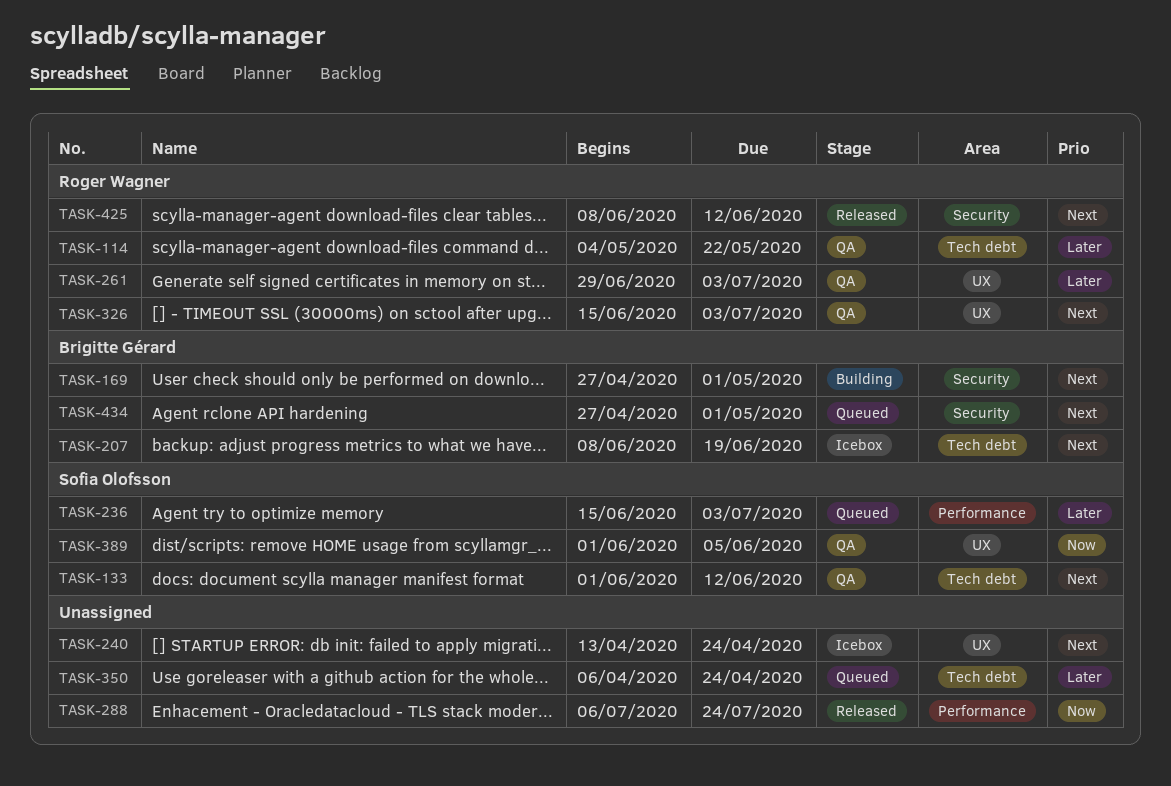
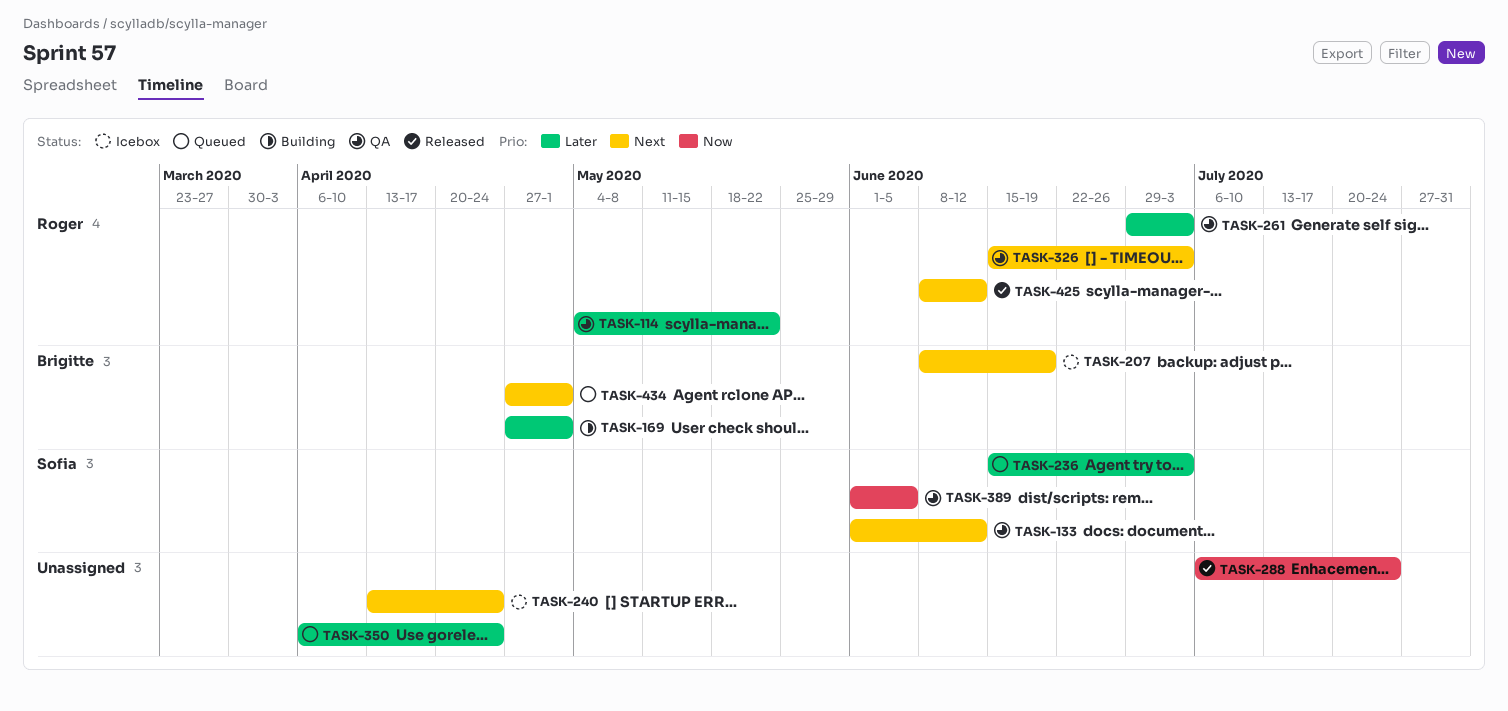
TASK-169, priority: Next -> Later

